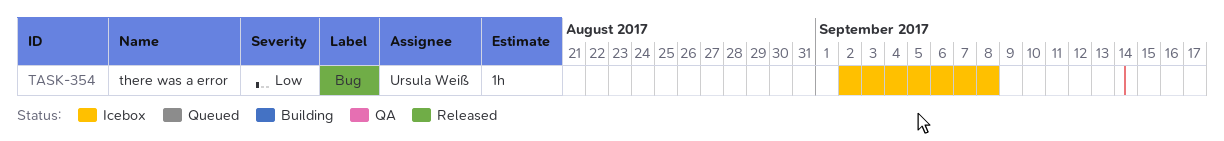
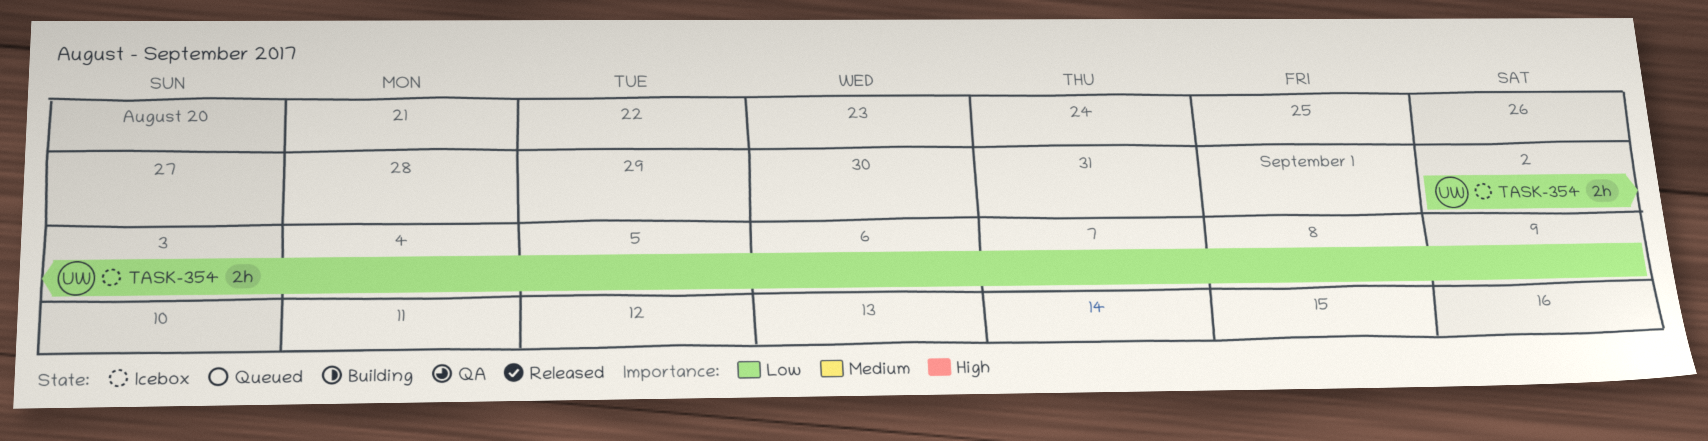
TASK-354, estimate: 1h -> 2h
TASK-354, due: Sep 8 -> Sep 9

